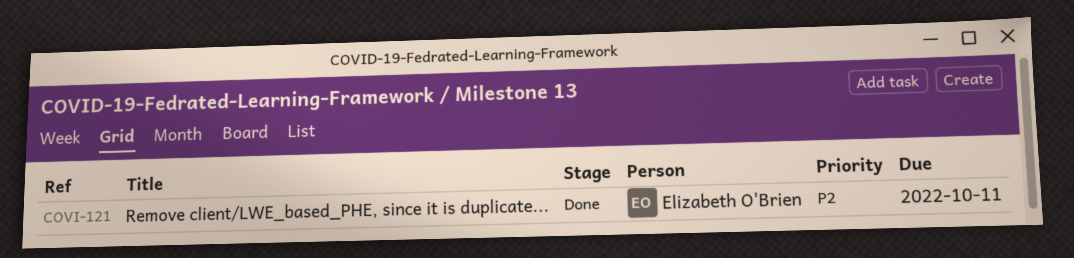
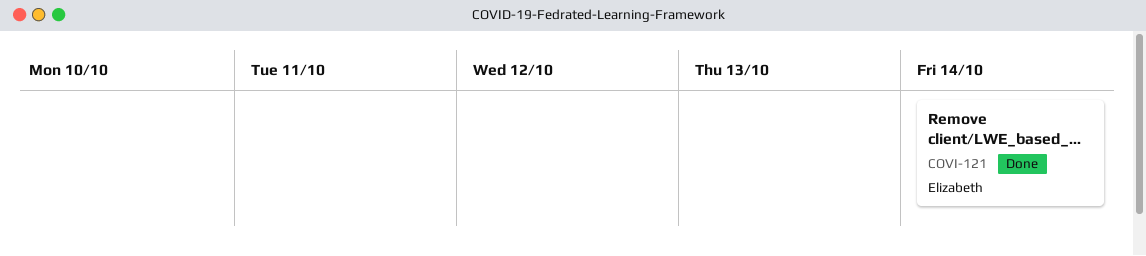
COVI-121, due: Oct 11 -> Oct 14

